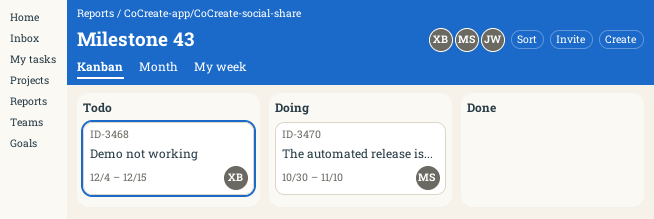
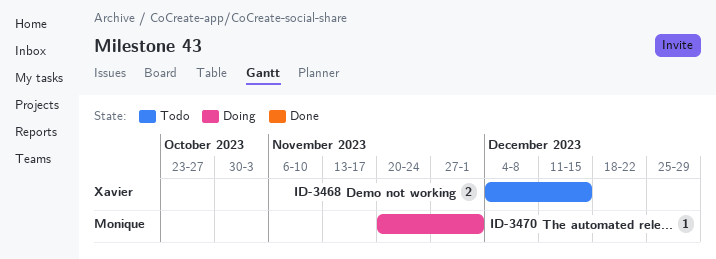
ID-3470, start: Oct 30 -> Nov 20
ID-3470, due: Nov 10 -> Dec 1

